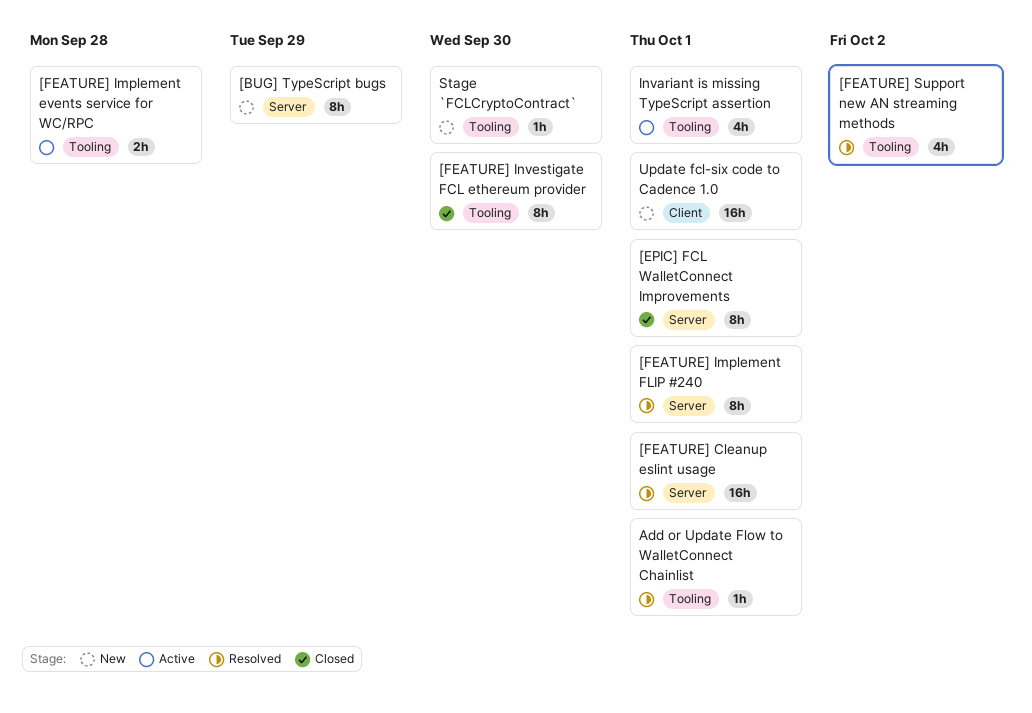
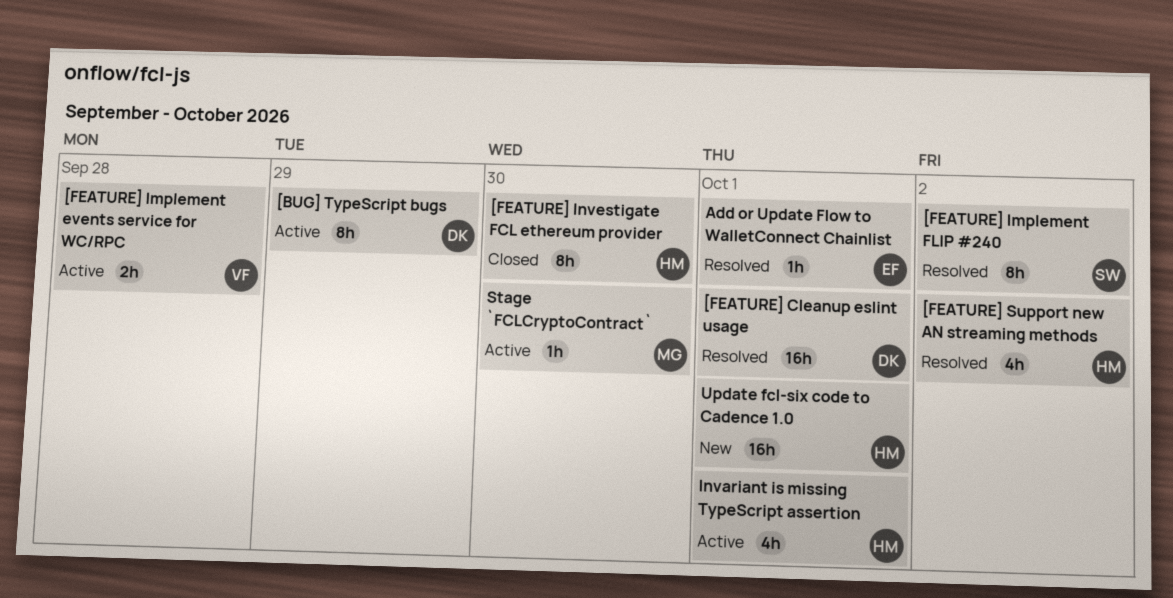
[BUG] TypeScript bugs, status: New -> Active
[EPIC] FCL WalletConnect Improvements: present -> none
[FEATURE] Implement FLIP #240, due: Oct 1 -> Oct 2
Stage `FCLCryptoContract`, status: New -> Active

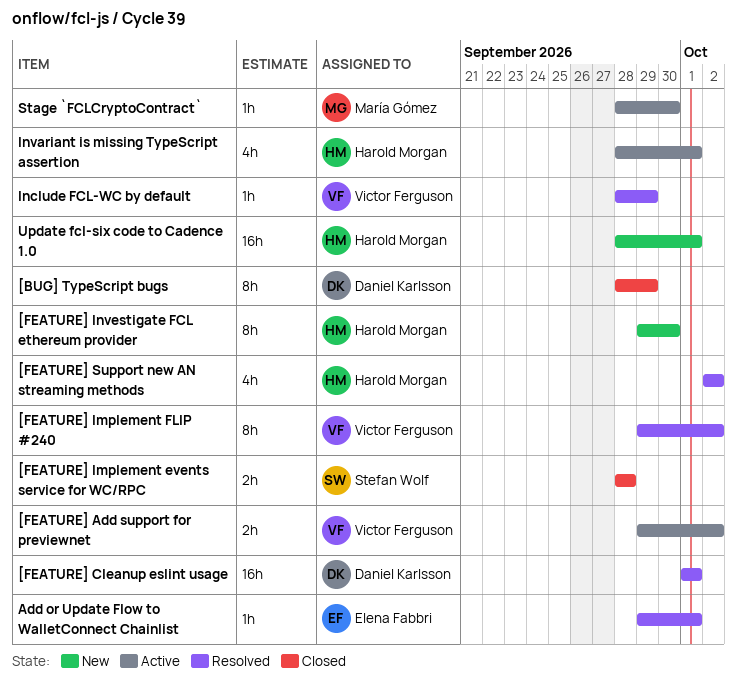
[BUG] TypeScript bugs, status: Active -> Closed
[FEATURE] Add support for previewnet: none -> present
[FEATURE] Implement events service for WC/RPC, status: Active -> Closed
[FEATURE] Implement events service for WC/RPC, owner: Victor Ferguson -> Stefan Wolf
[FEATURE] Implement FLIP #240, owner: Stefan Wolf -> Victor Ferguson
[FEATURE] Investigate FCL ethereum provider, status: Closed -> New
Include FCL-WC by default: none -> present

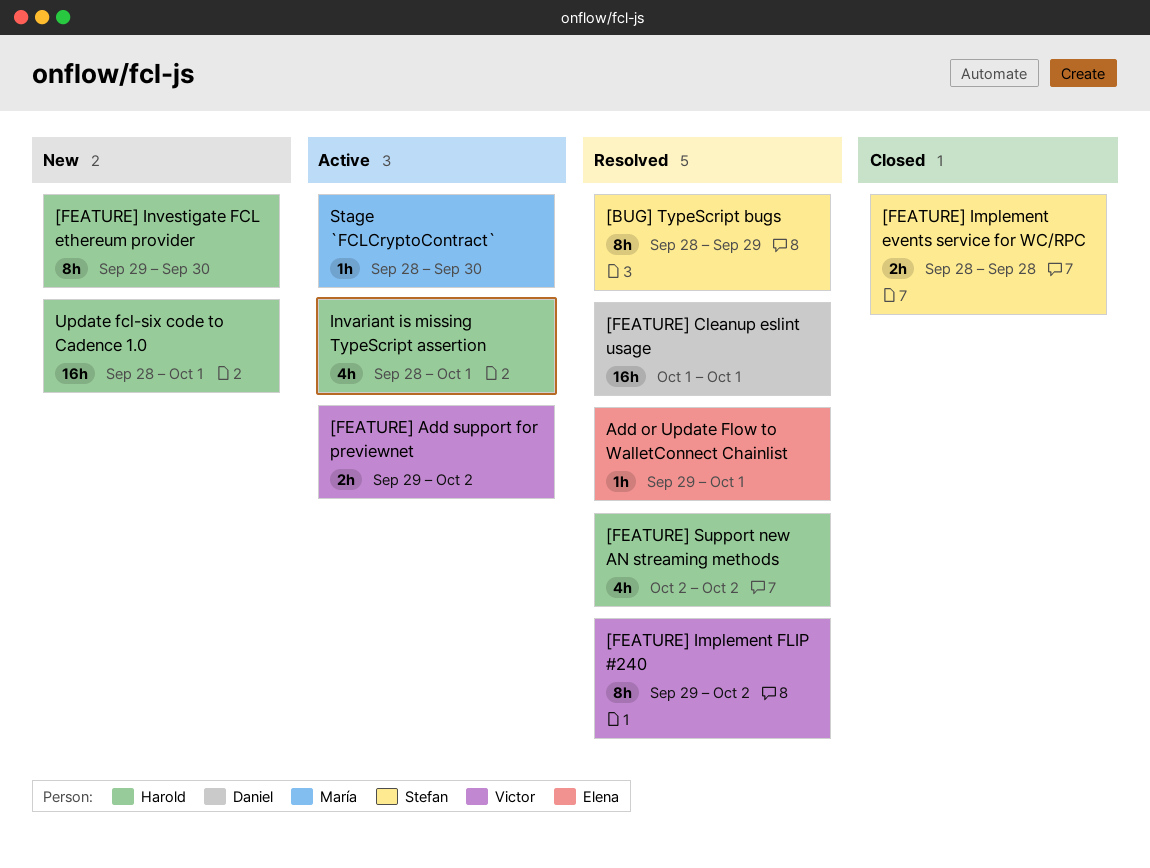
[BUG] TypeScript bugs, status: Closed -> Resolved
[BUG] TypeScript bugs, owner: Daniel Karlsson -> Stefan Wolf
Include FCL-WC by default: present -> none

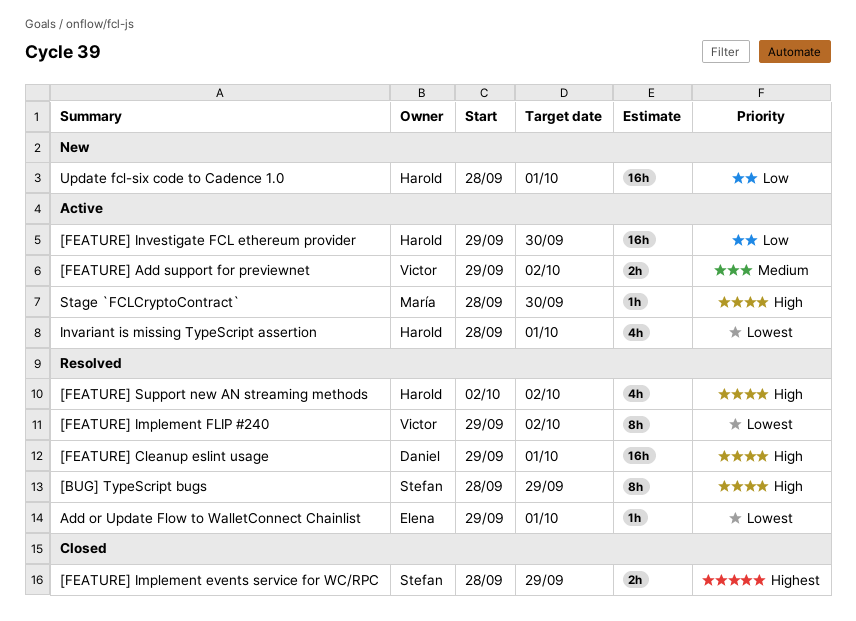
[FEATURE] Cleanup eslint usage, start: Oct 1 -> Sep 29
[FEATURE] Implement events service for WC/RPC, due: Sep 28 -> Sep 29
[FEATURE] Investigate FCL ethereum provider, status: New -> Active
[FEATURE] Investigate FCL ethereum provider, estimate: 8h -> 16h

